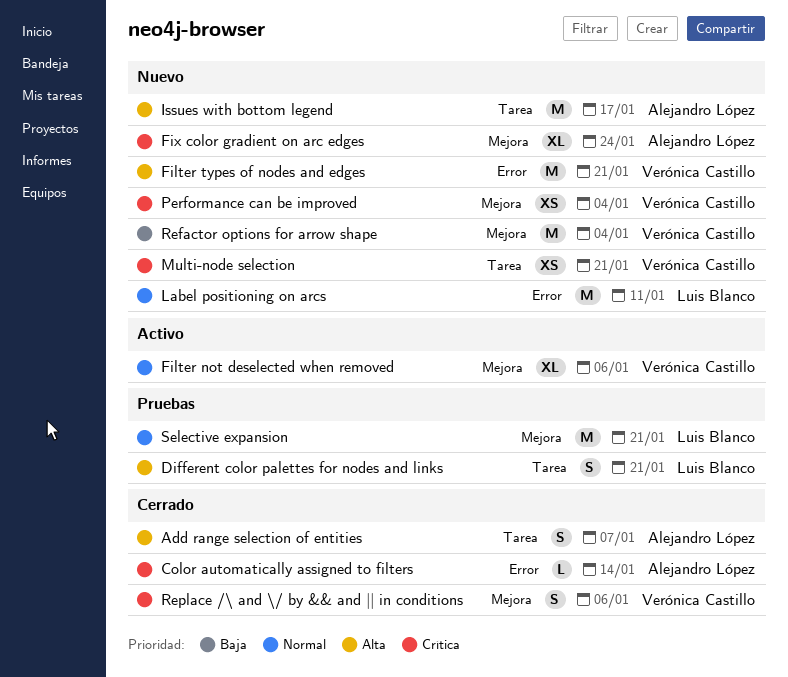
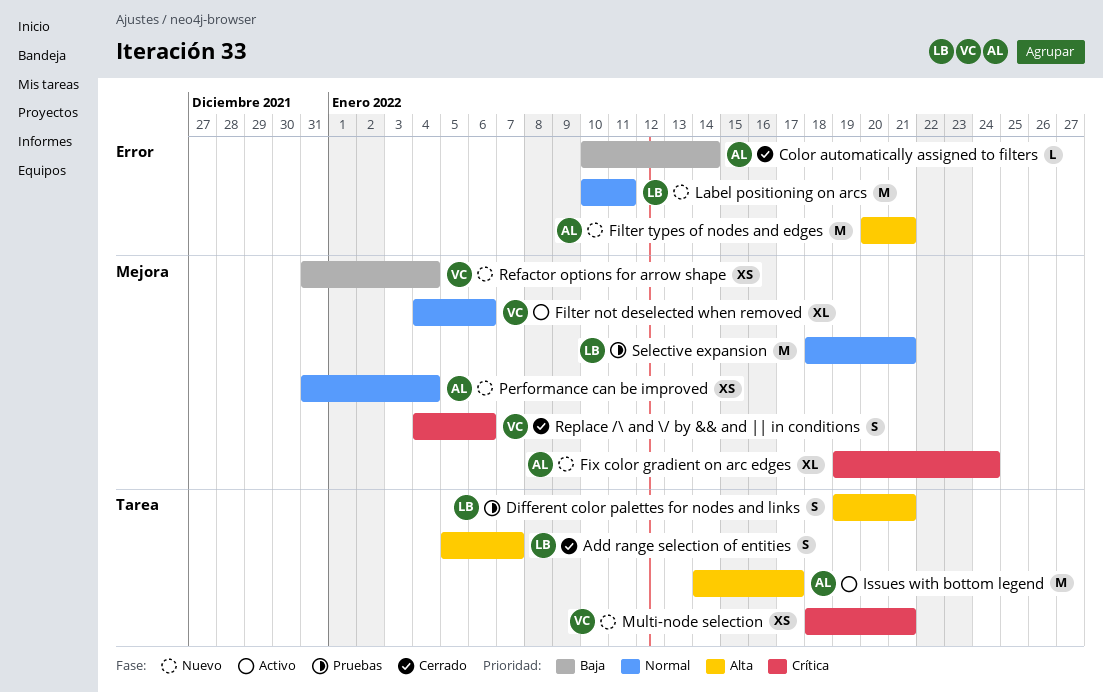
Add range selection of entities, owner: Alejandro López -> Luis Blanco
Color automatically assigned to filters, priority: Crítica -> Baja
Filter types of nodes and edges, owner: Verónica Castillo -> Alejandro López
Issues with bottom legend, status: Nuevo -> Activo
Performance can be improved, owner: Verónica Castillo -> Alejandro López
Performance can be improved, priority: Crítica -> Normal
Refactor options for arrow shape, estimate: M -> XS

